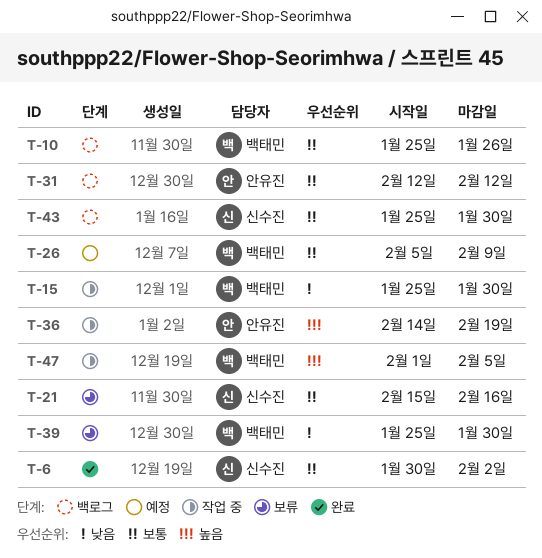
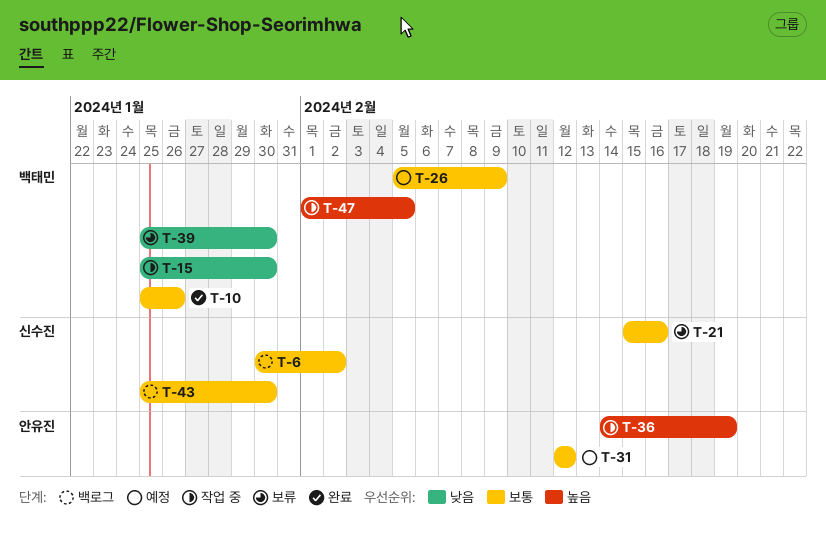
T-6, status: 완료 -> 백로그
T-10, status: 백로그 -> 완료
T-31, status: 백로그 -> 예정

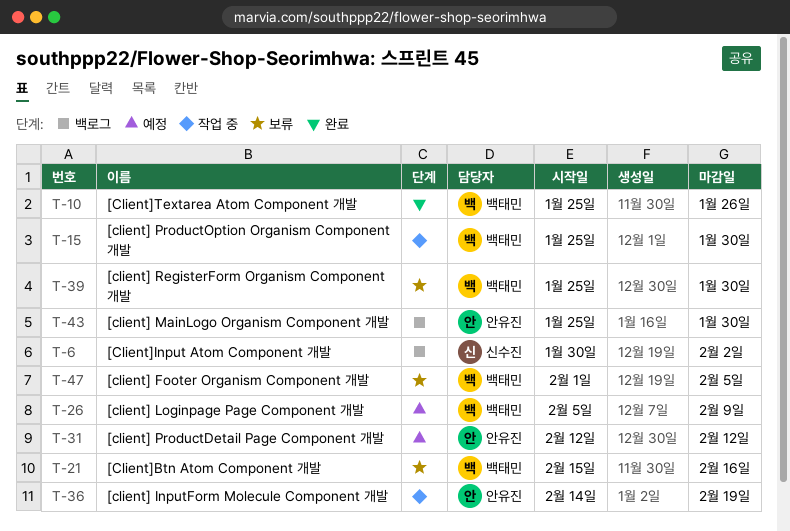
T-21, owner: 신수진 -> 백태민
T-43, owner: 신수진 -> 안유진
T-47, status: 작업 중 -> 보류

